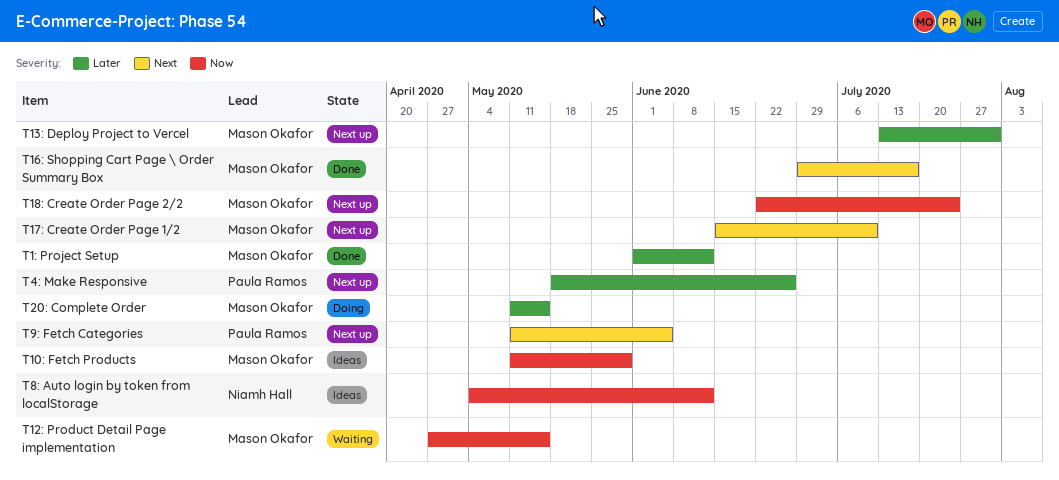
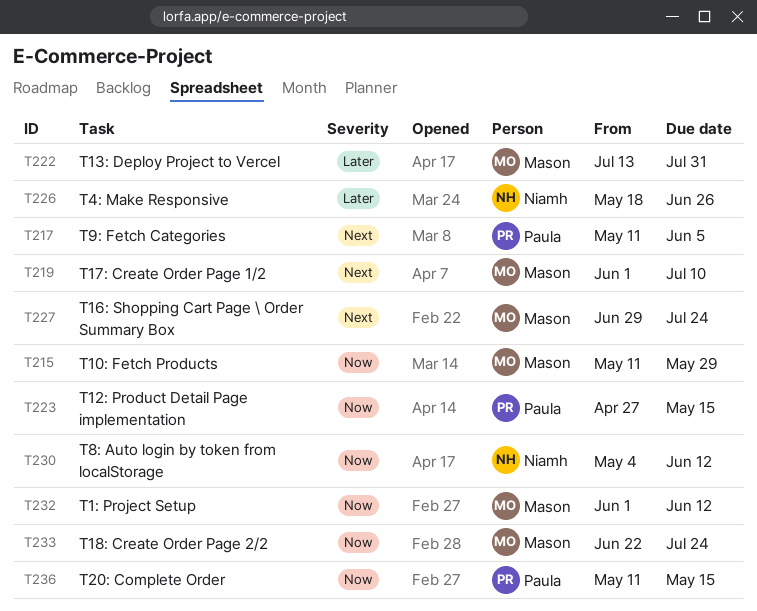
T12: Product Detail Page implementation, owner: Mason Okafor -> Paula Ramos
T16: Shopping Cart Page \ Order Summary Box, due: Jul 17 -> Jul 24
T17: Create Order Page 1/2, start: Jun 15 -> Jun 1
T1: Project Setup, priority: Later -> Now
T20: Complete Order, owner: Mason Okafor -> Paula Ramos
T20: Complete Order, priority: Later -> Now
T4: Make Responsive, owner: Paula Ramos -> Niamh Hall

